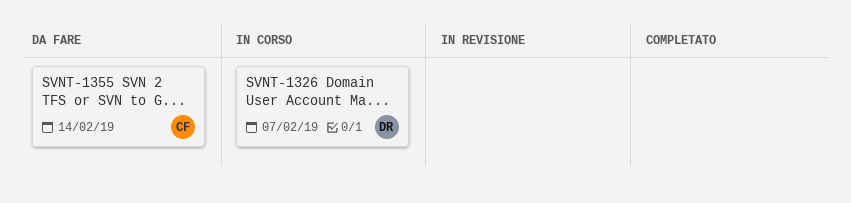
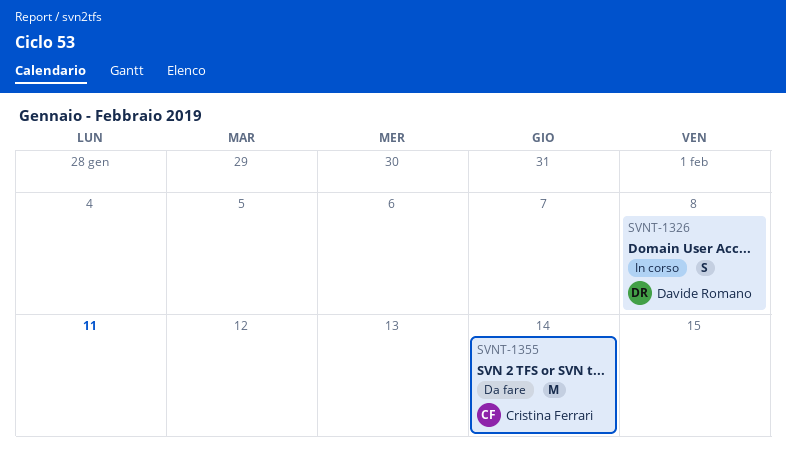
SVNT-1326, due: Feb 7 -> Feb 8

